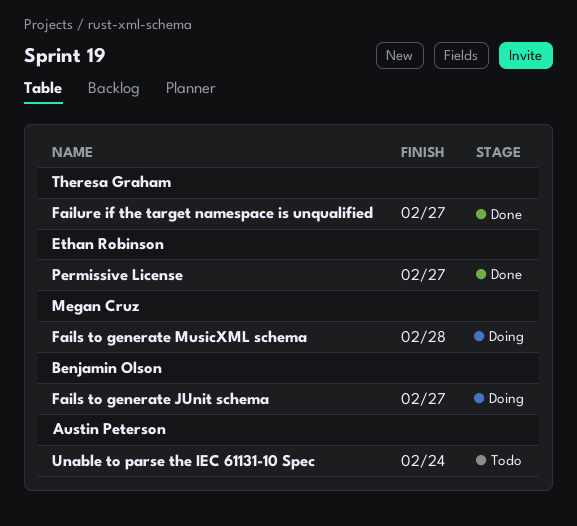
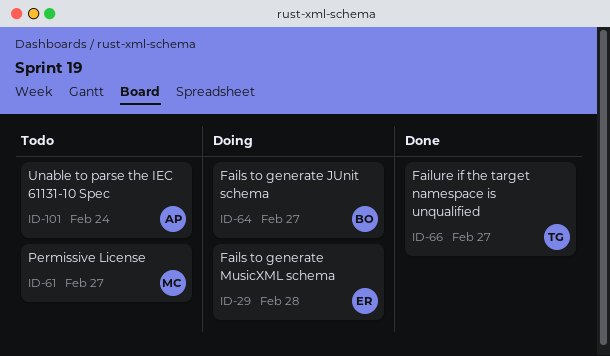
Fails to generate MusicXML schema, owner: Megan Cruz -> Ethan Robinson
Permissive License, status: Done -> Todo
Permissive License, owner: Ethan Robinson -> Megan Cruz

